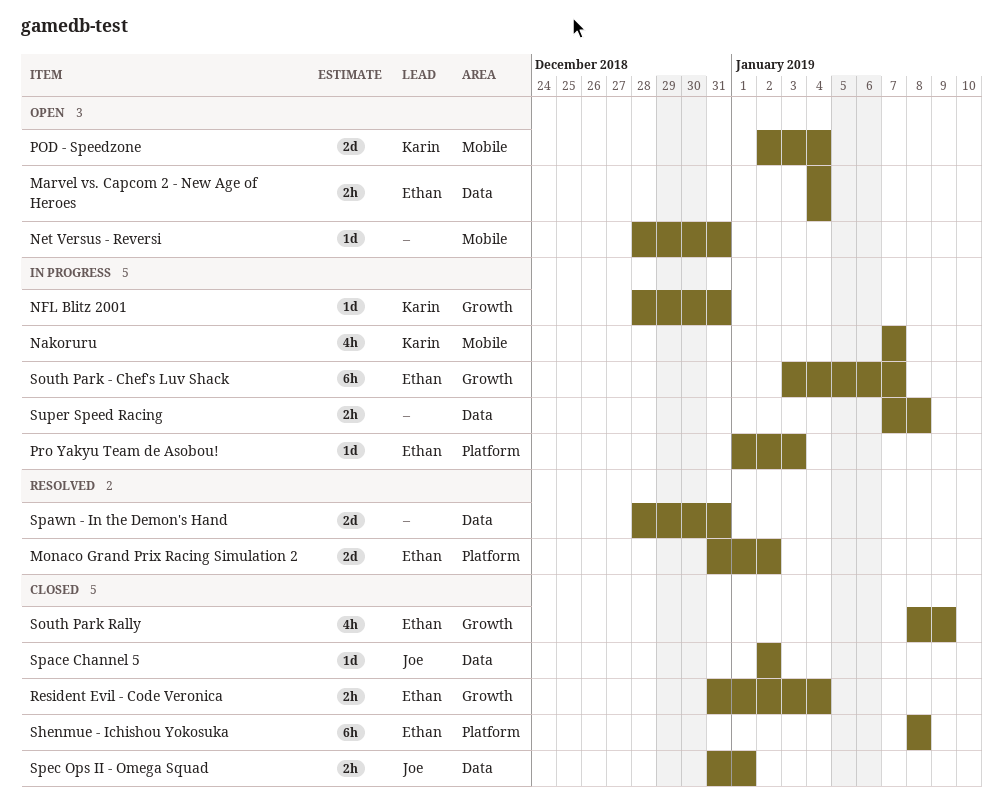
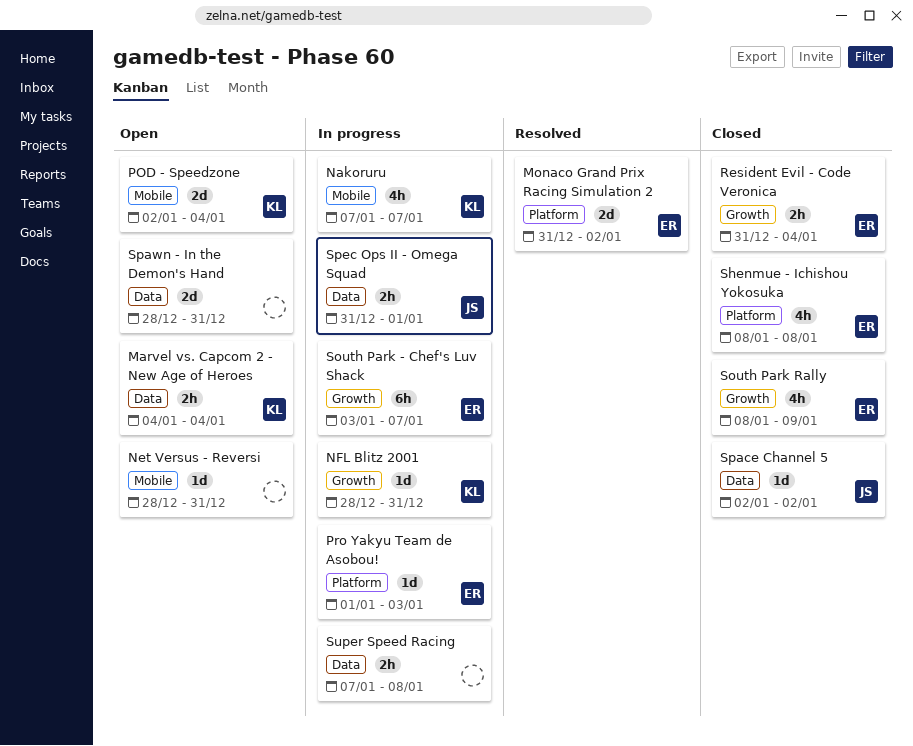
Marvel vs. Capcom 2 - New Age of Heroes, owner: Ethan -> Karin
Shenmue - Ichishou Yokosuka, estimate: 6h -> 4h
Spawn - In the Demon's Hand, status: Resolved -> Open
Spec Ops II - Omega Squad, status: Closed -> In progress

